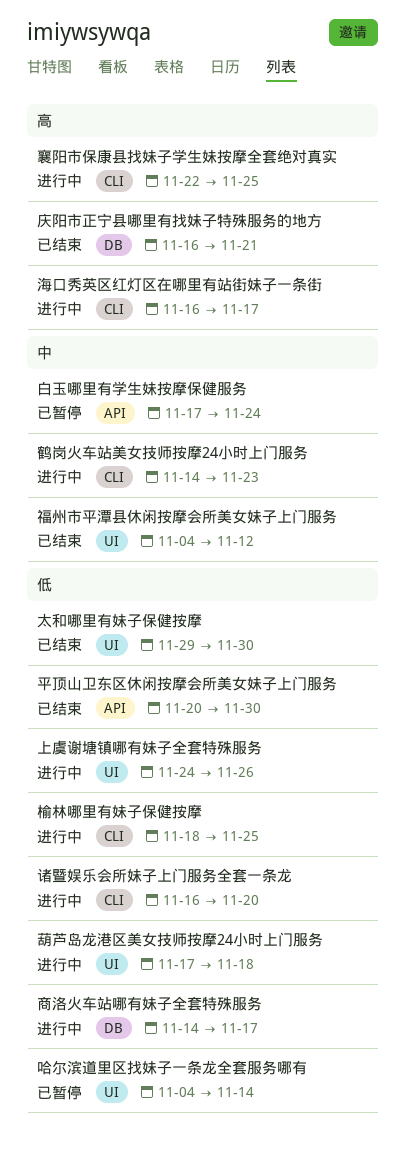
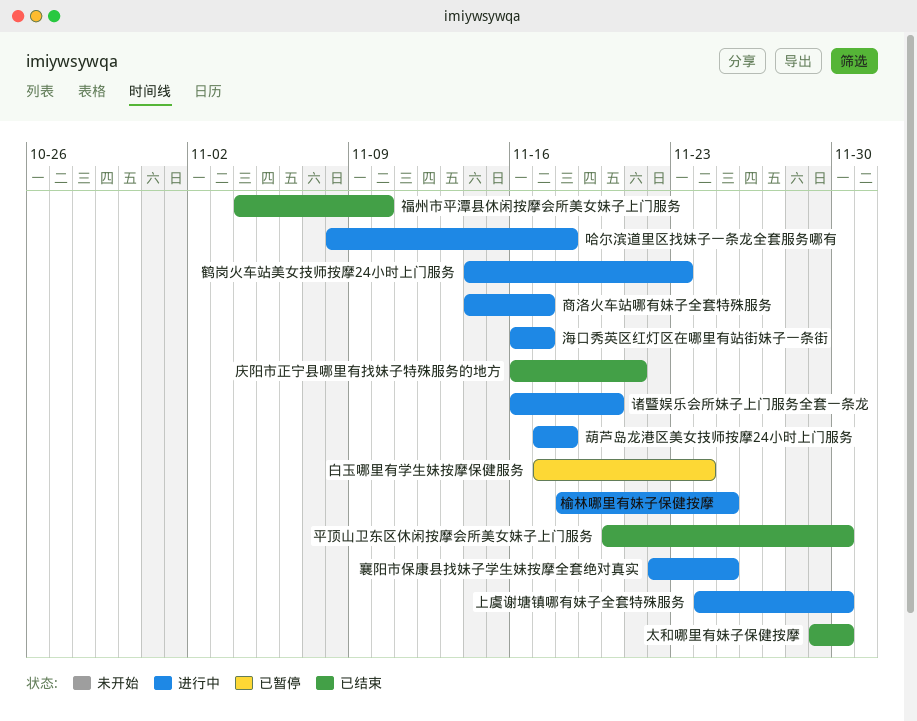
上虞谢塘镇哪有妹子全套特殊服务, due: Nov 26 -> Nov 30
哈尔滨道里区找妹子一条龙全套服务哪有, status: 已暂停 -> 进行中
哈尔滨道里区找妹子一条龙全套服务哪有, start: Nov 4 -> Nov 8
哈尔滨道里区找妹子一条龙全套服务哪有, due: Nov 14 -> Nov 18
福州市平潭县休闲按摩会所美女妹子上门服务, due: Nov 12 -> Nov 10

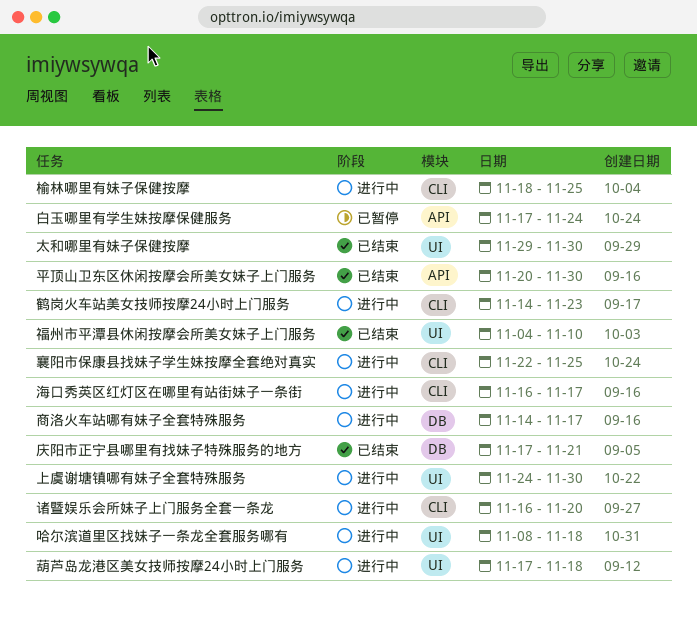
庆阳市正宁县哪里有找妹子特殊服务的地方, start: Nov 16 -> Nov 17

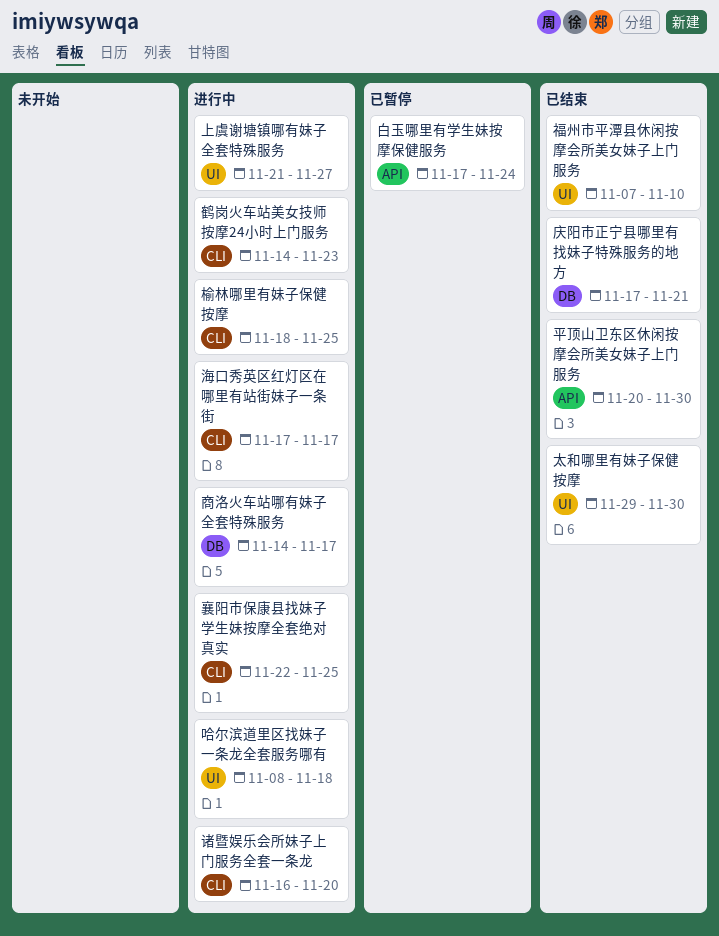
上虞谢塘镇哪有妹子全套特殊服务, start: Nov 24 -> Nov 21
上虞谢塘镇哪有妹子全套特殊服务, due: Nov 30 -> Nov 27
海口秀英区红灯区在哪里有站街妹子一条街, start: Nov 16 -> Nov 17
福州市平潭县休闲按摩会所美女妹子上门服务, start: Nov 4 -> Nov 7
葫芦岛龙港区美女技师按摩24小时上门服务: present -> none

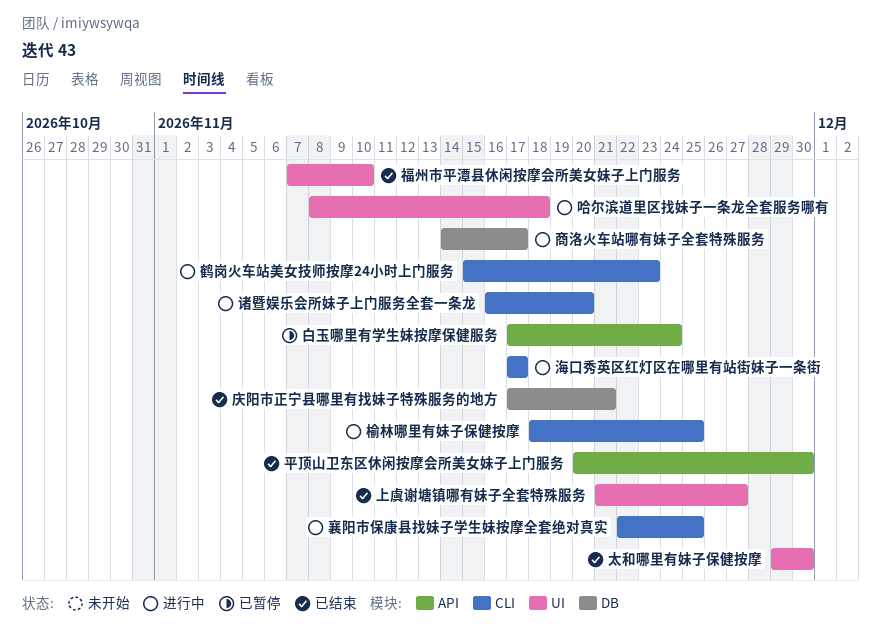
上虞谢塘镇哪有妹子全套特殊服务, status: 进行中 -> 已结束
鹤岗火车站美女技师按摩24小时上门服务, start: Nov 14 -> Nov 15

